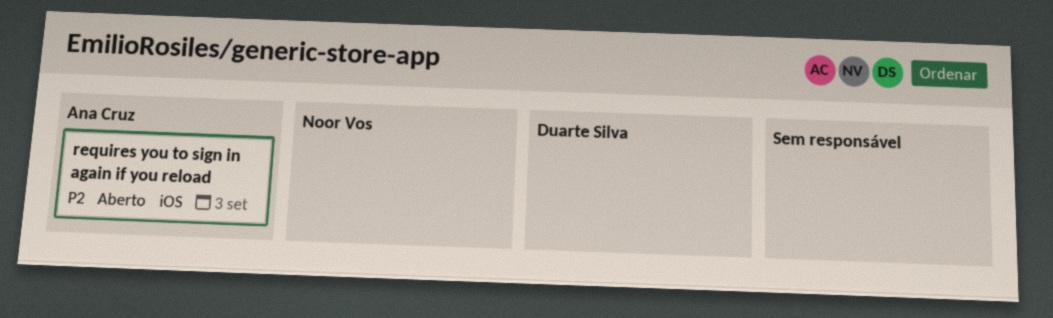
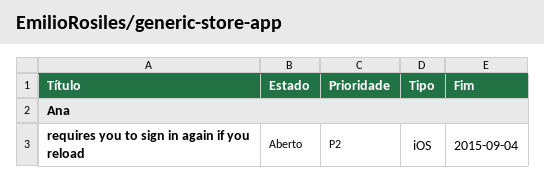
requires you to sign in again if you reload, due: Sep 3 -> Sep 4

